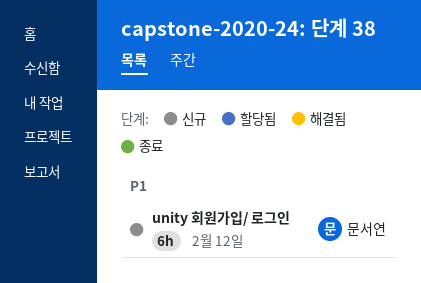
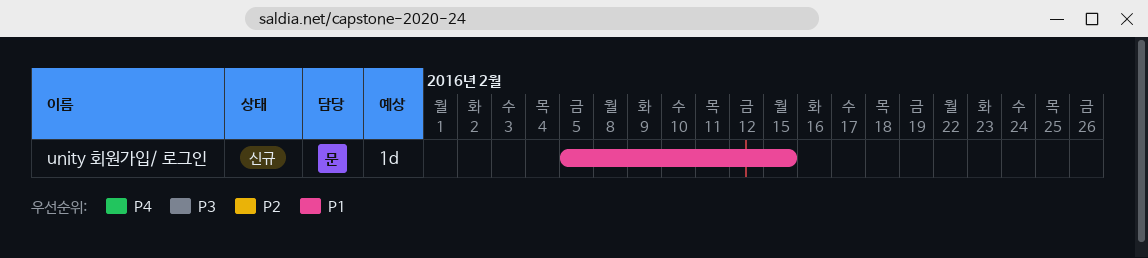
unity 회원가입/ 로그인, estimate: 6h -> 1d
unity 회원가입/ 로그인, due: Feb 12 -> Feb 15

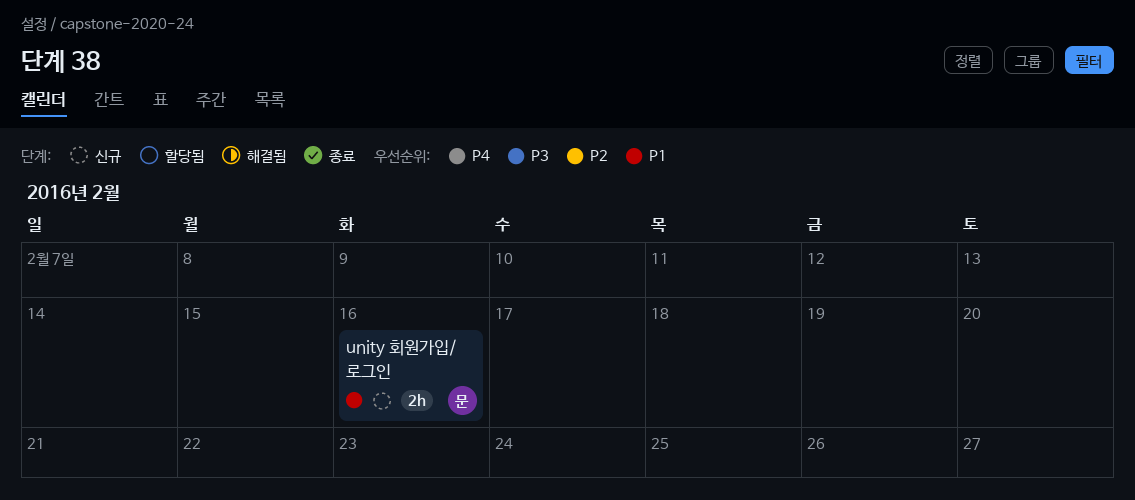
unity 회원가입/ 로그인, estimate: 1d -> 2h
unity 회원가입/ 로그인, due: Feb 15 -> Feb 16

